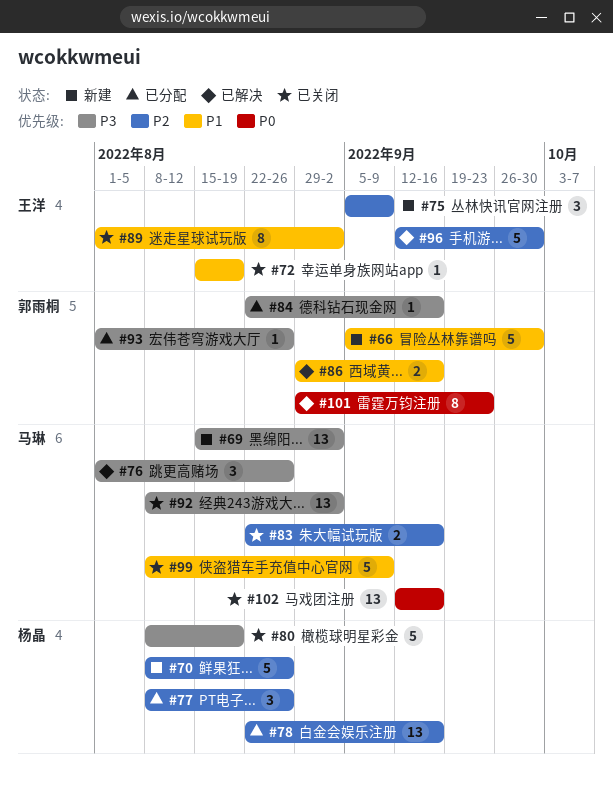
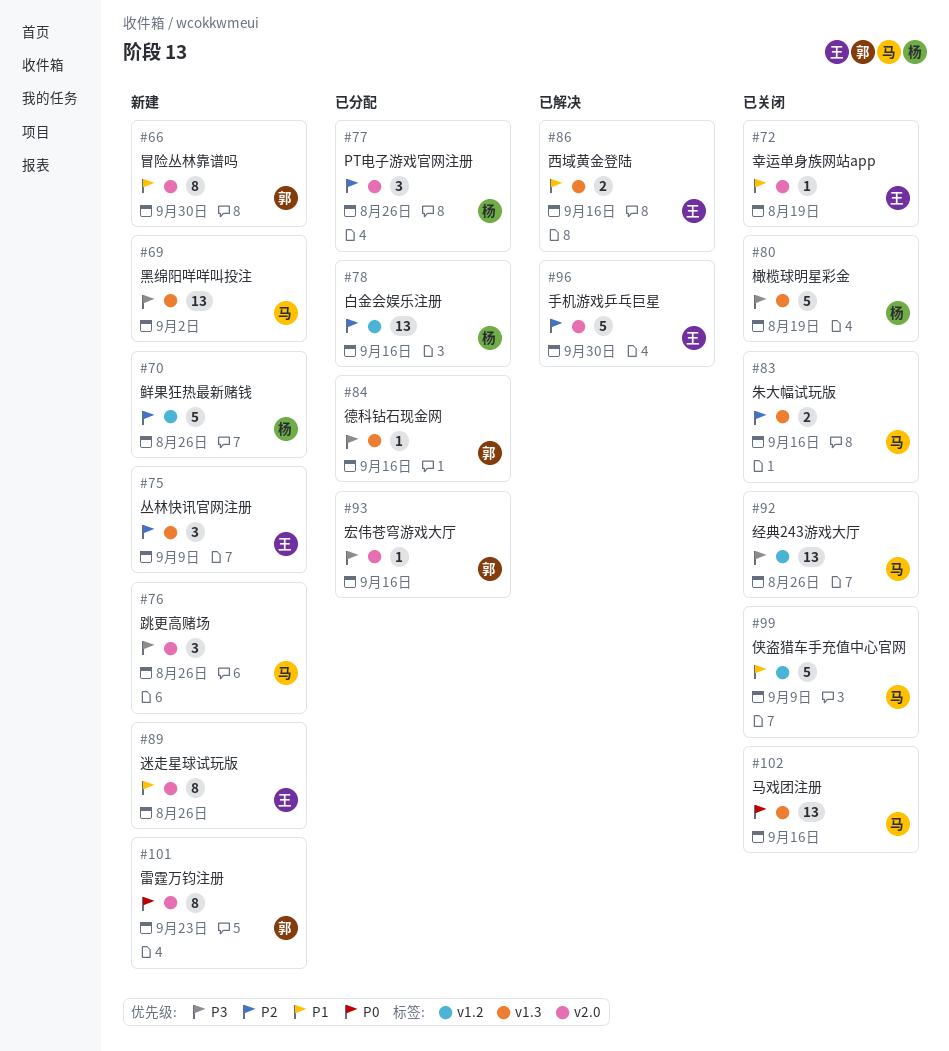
#66, estimate: 5 -> 8
#76, status: 已解决 -> 新建
#86, owner: 郭雨桐 -> 王洋
#89, status: 已关闭 -> 新建
#89, due: Sep 2 -> Aug 26
#92, due: Sep 2 -> Aug 26
#93, due: Aug 26 -> Sep 16
#101, status: 已解决 -> 新建

